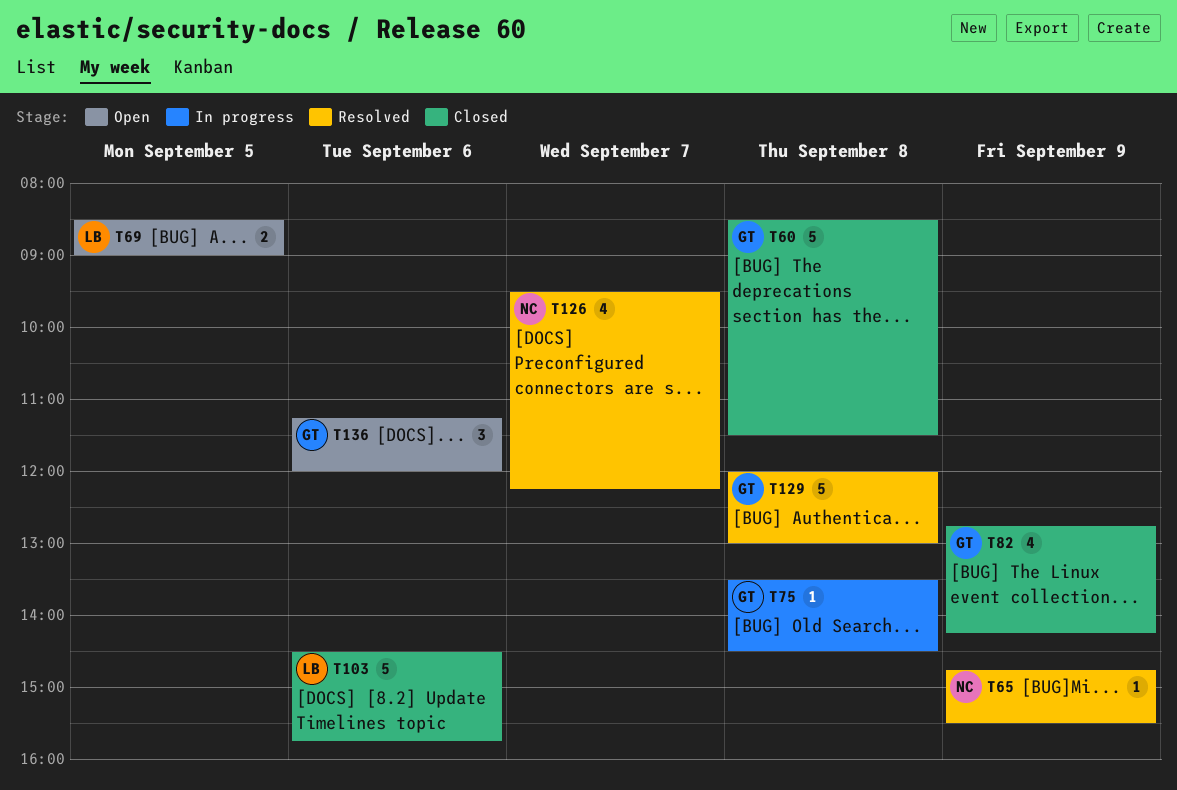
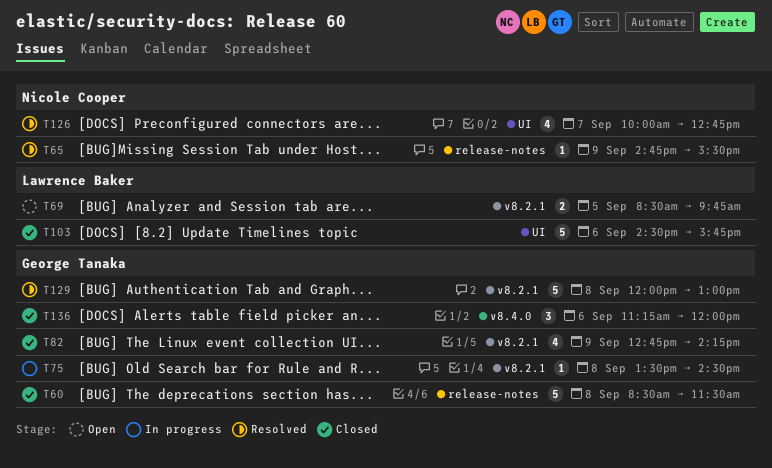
T69, ends: 09:00 -> 09:45
T126, begins: 09:30 -> 10:00
T126, ends: 12:15 -> 12:45
T136, status: Open -> Closed

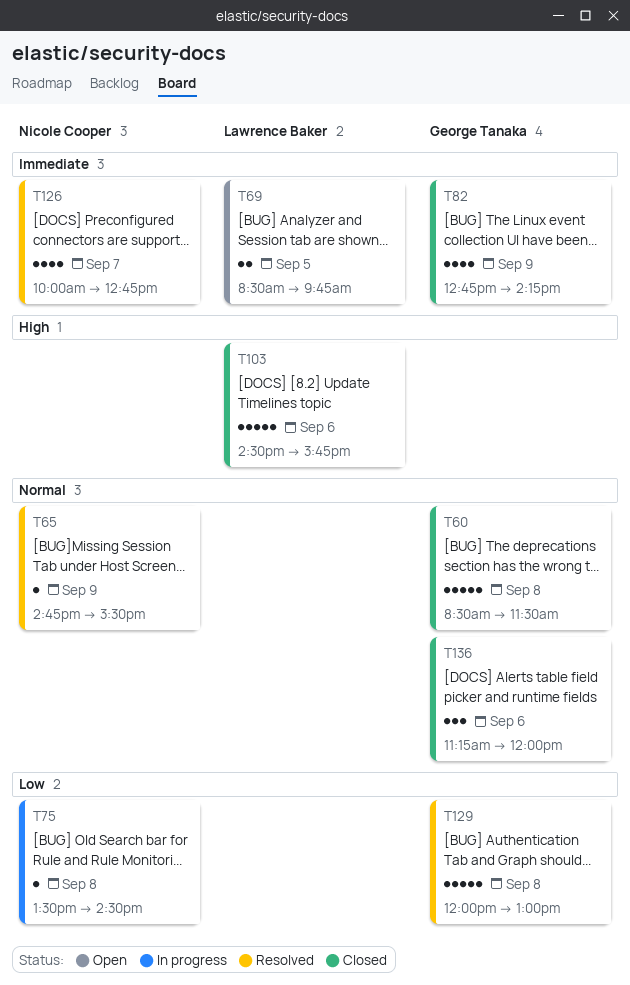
T75, owner: George Tanaka -> Nicole Cooper

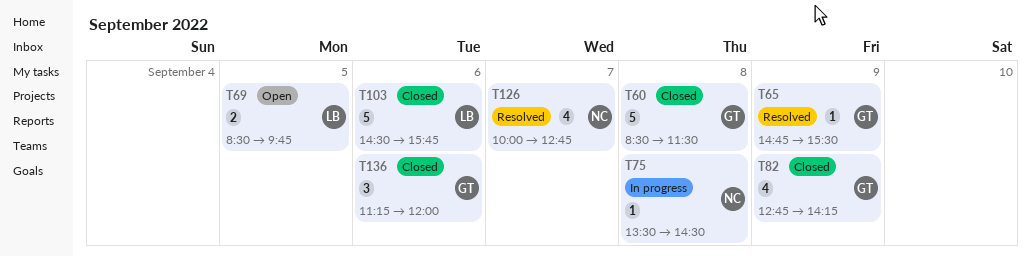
T65, owner: Nicole Cooper -> George Tanaka
T129: present -> none

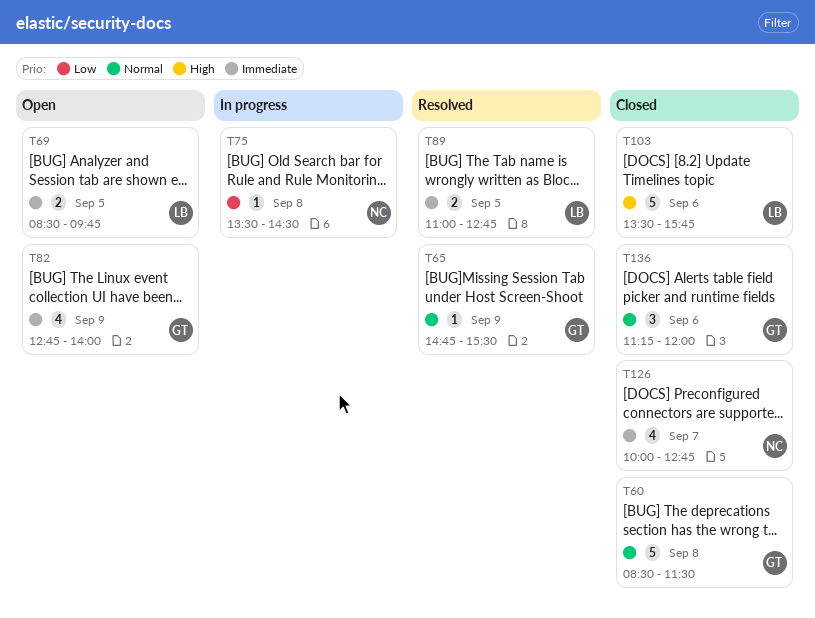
T82, status: Closed -> Open
T82, ends: 14:15 -> 14:00
T89: none -> present
T103, begins: 14:30 -> 13:30
T126, status: Resolved -> Closed

